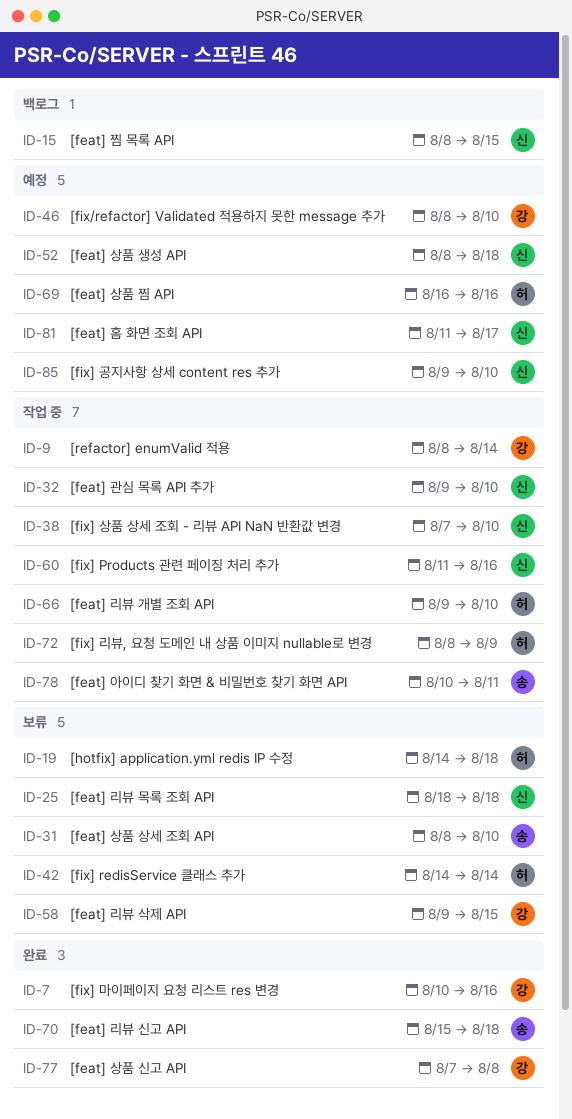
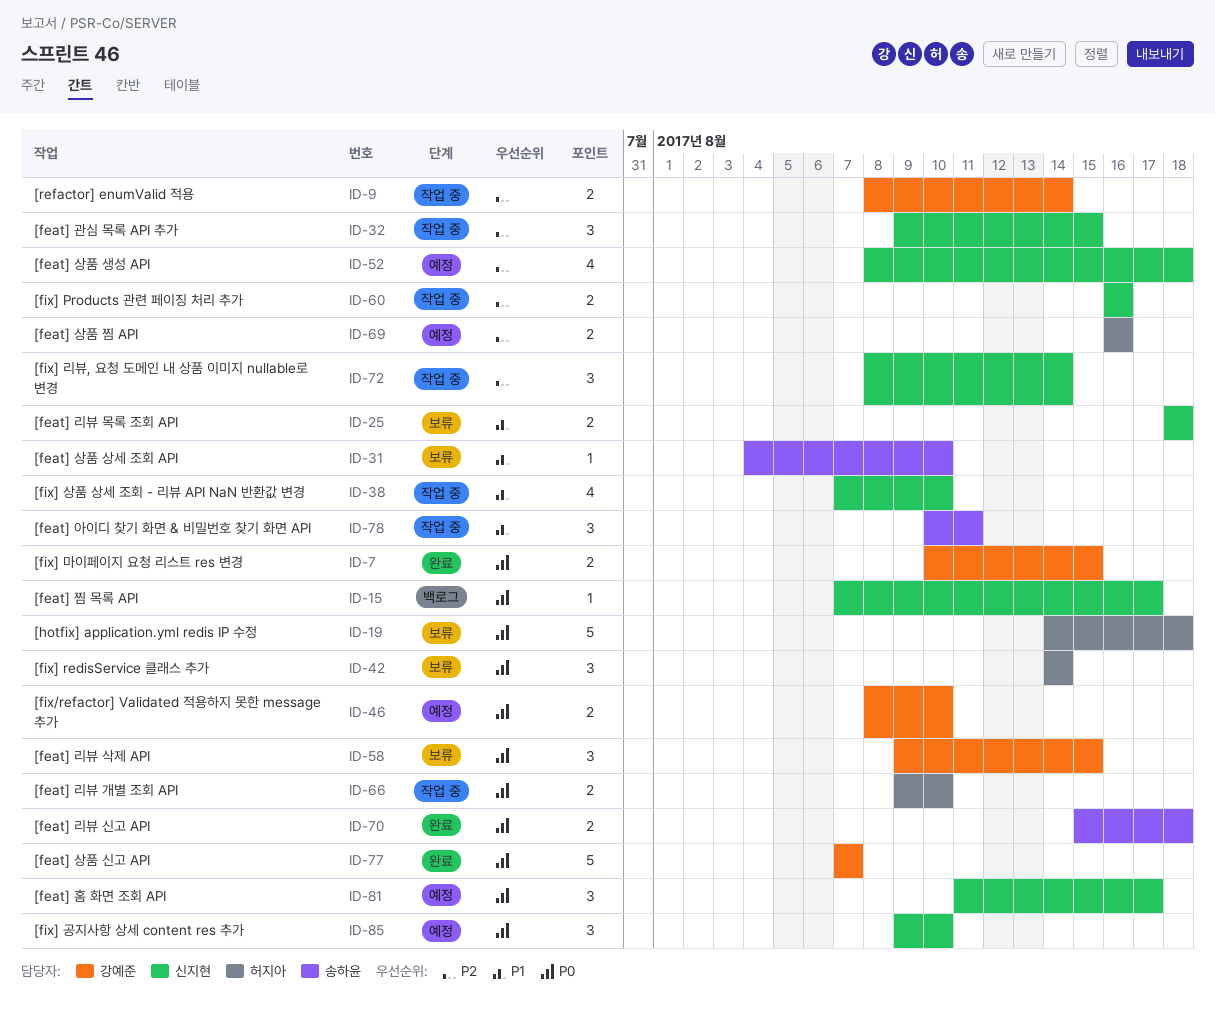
ID-7, due: Aug 16 -> Aug 15
ID-15, start: Aug 8 -> Aug 7
ID-15, due: Aug 15 -> Aug 17
ID-31, start: Aug 8 -> Aug 4
ID-32, due: Aug 10 -> Aug 15
ID-60, start: Aug 11 -> Aug 16
ID-72, owner: 허지아 -> 신지현
ID-72, due: Aug 9 -> Aug 14
ID-77, due: Aug 8 -> Aug 7

